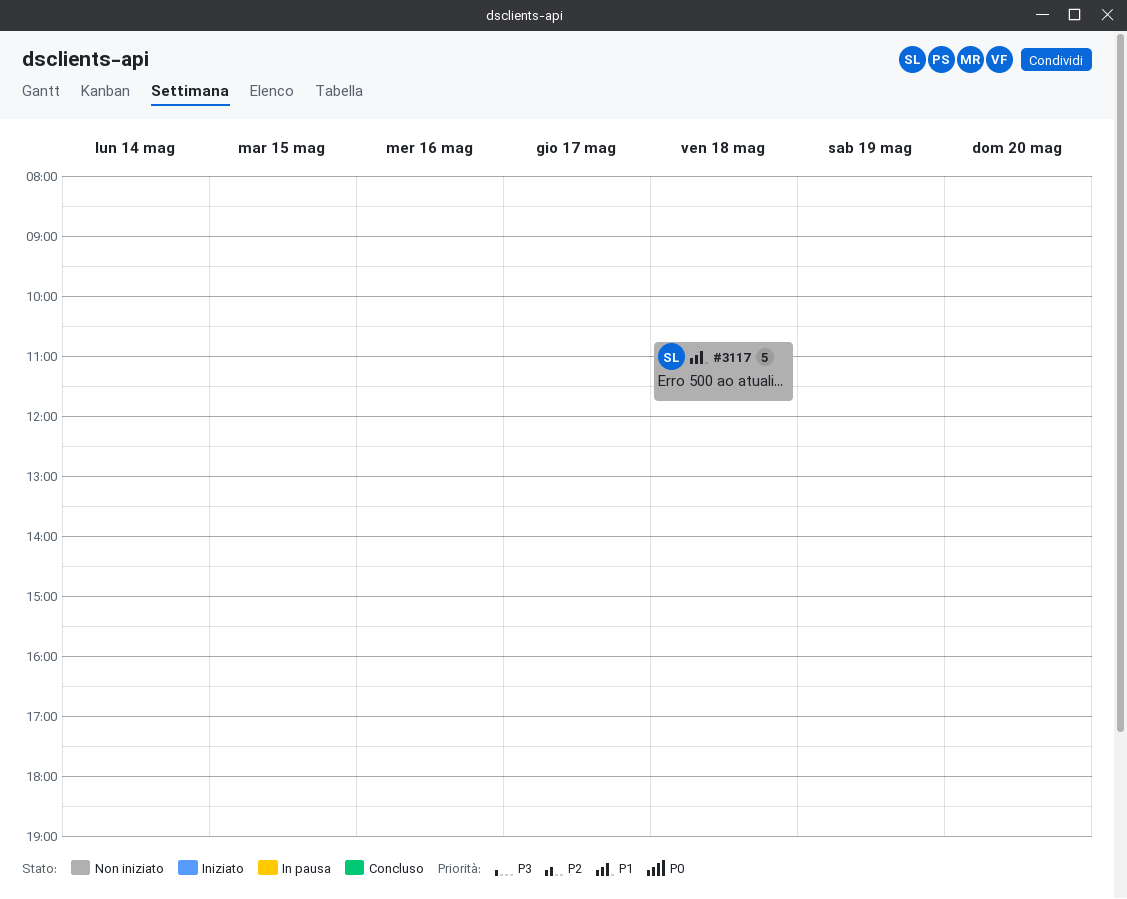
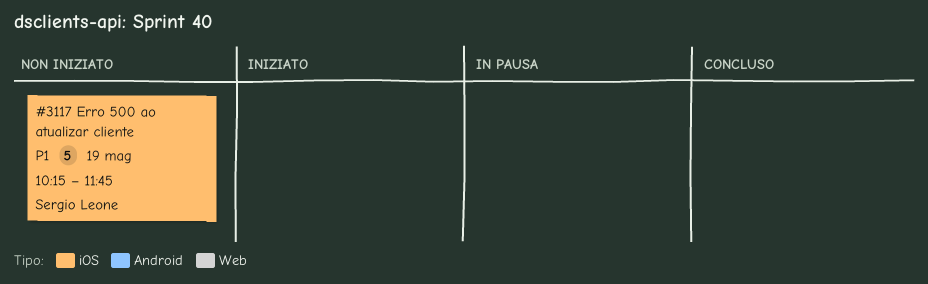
#3117, day: May 18 -> May 19
#3117, begins: 10:45 -> 10:15

